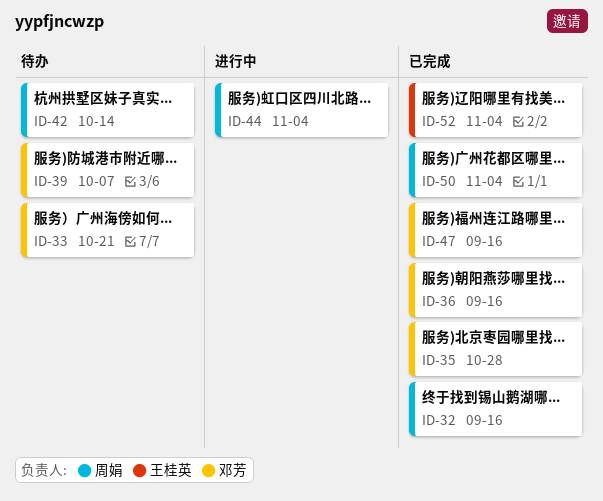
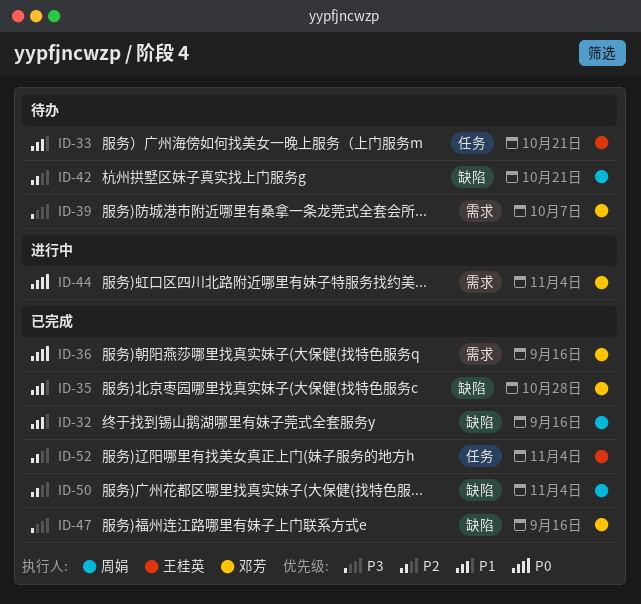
ID-33, owner: 邓芳 -> 王桂英
ID-42, due: Oct 14 -> Oct 21
ID-44, owner: 周娟 -> 邓芳

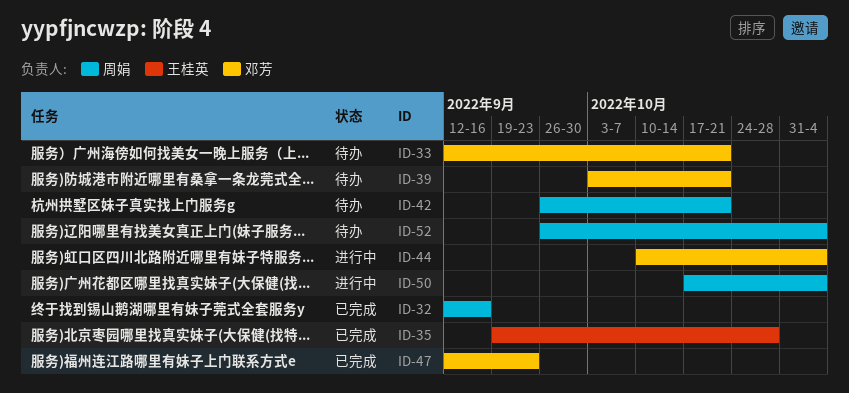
ID-33, owner: 王桂英 -> 邓芳
ID-35, owner: 邓芳 -> 王桂英
ID-36: present -> none
ID-39, due: Oct 7 -> Oct 21
ID-47, due: Sep 16 -> Sep 23
ID-50, status: 已完成 -> 进行中
ID-52, status: 已完成 -> 待办
ID-52, owner: 王桂英 -> 周娟

